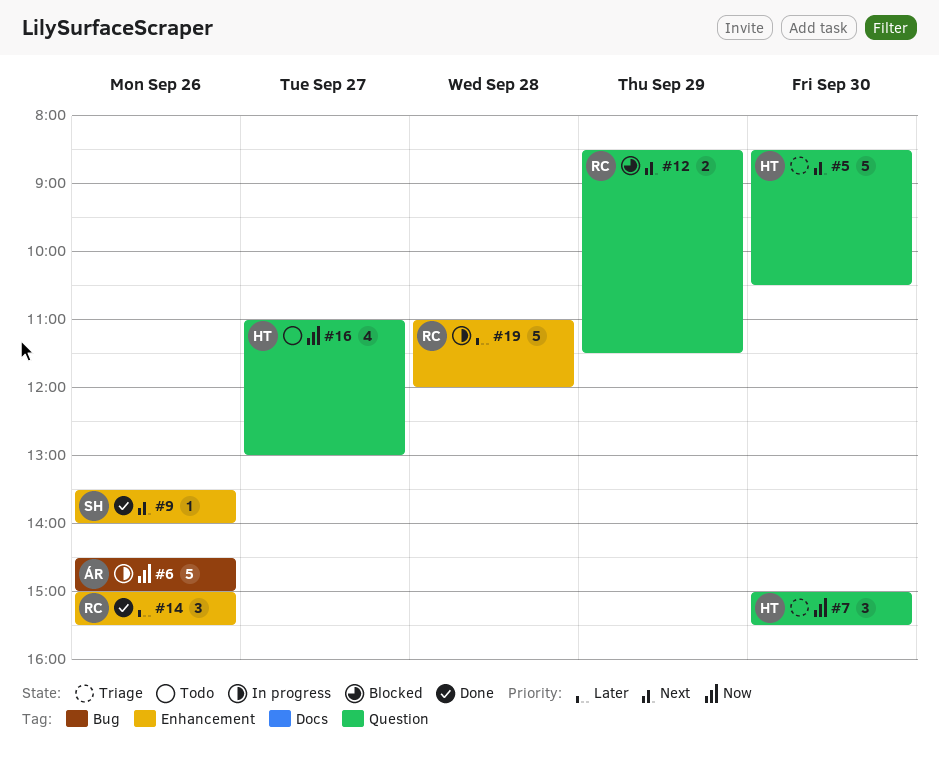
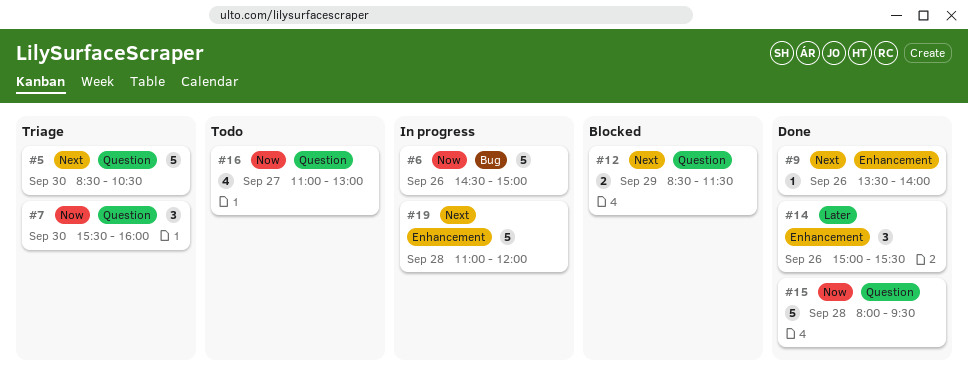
#7, begins: 15:00 -> 15:30
#7, ends: 15:30 -> 16:00
#15: none -> present
#19, priority: Later -> Next

